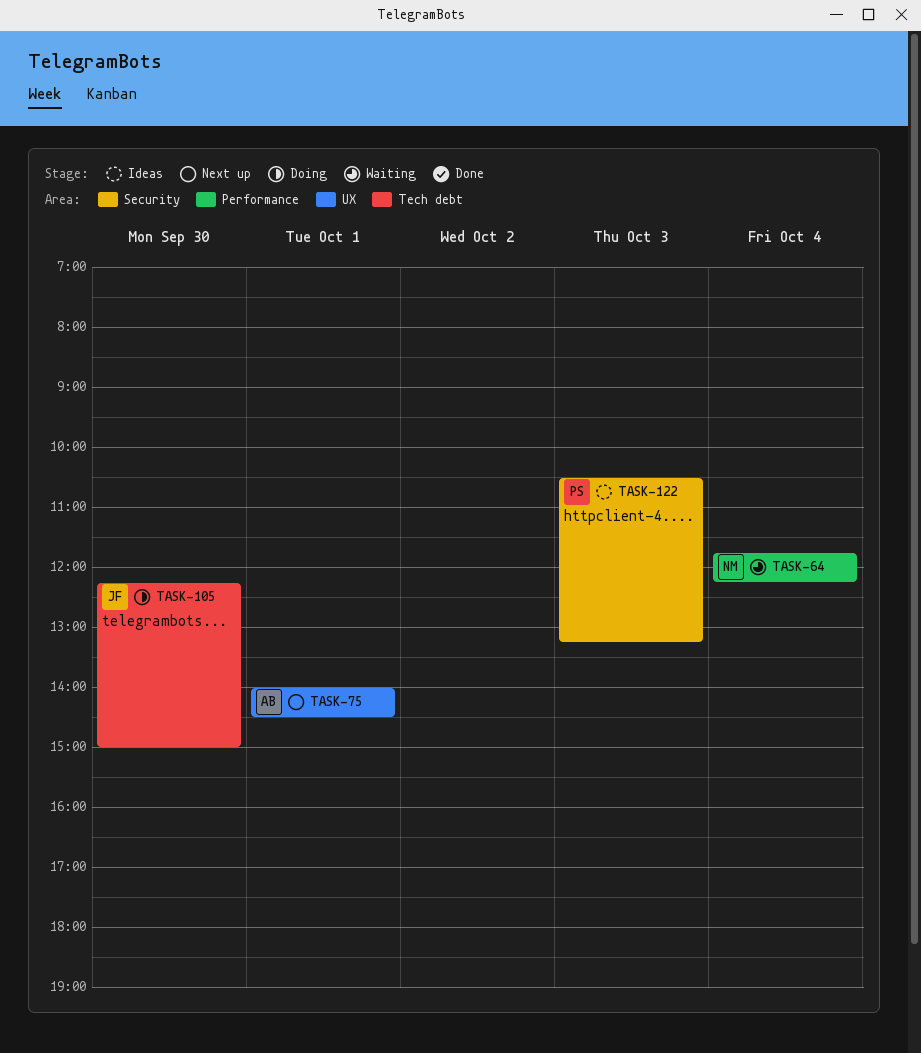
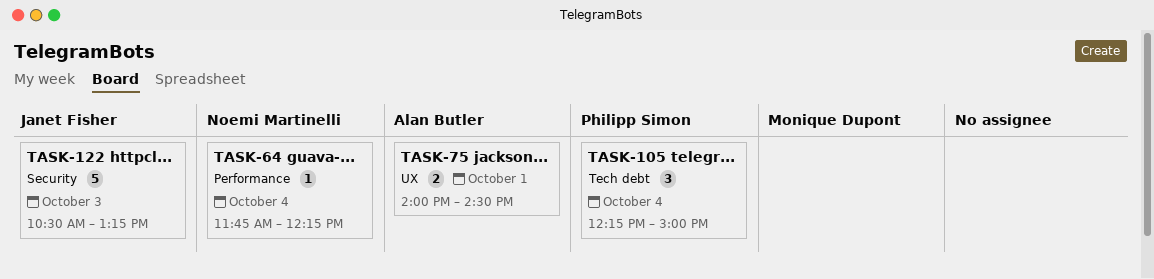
TASK-105, owner: Janet Fisher -> Philipp Simon
TASK-105, day: Sep 30 -> Oct 4
TASK-122, owner: Philipp Simon -> Janet Fisher

